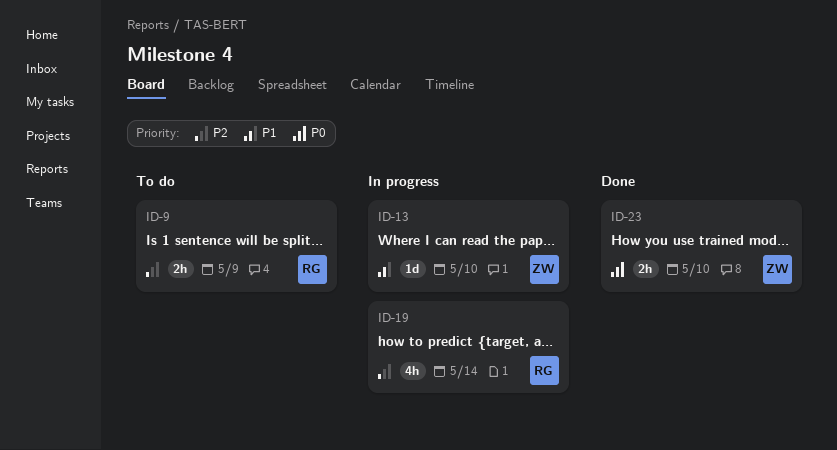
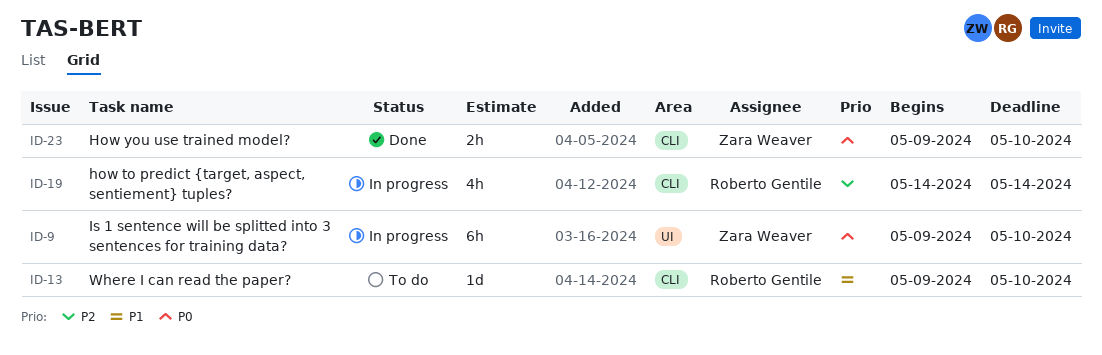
ID-9, status: To do -> In progress
ID-9, owner: Roberto Gentile -> Zara Weaver
ID-9, priority: P2 -> P0
ID-9, estimate: 2h -> 6h
ID-9, due: May 9 -> May 10
ID-13, status: In progress -> To do
ID-13, owner: Zara Weaver -> Roberto Gentile

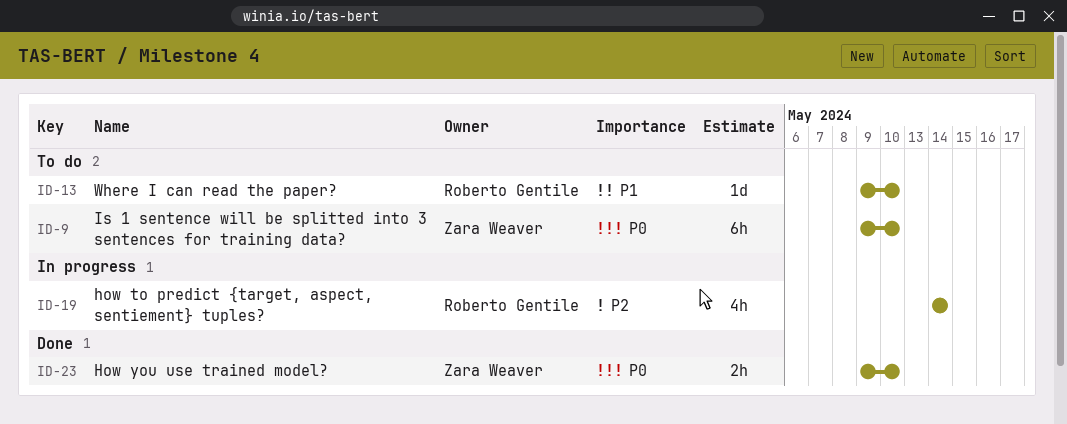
ID-9, status: In progress -> To do

